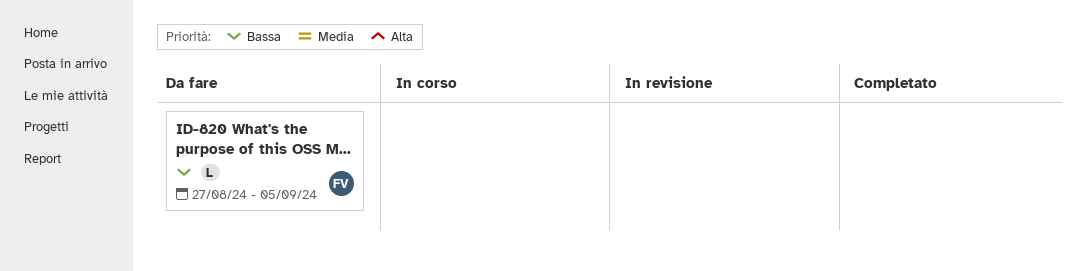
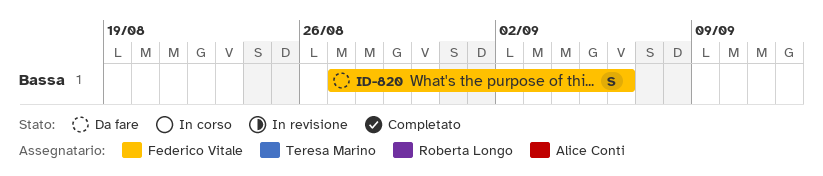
ID-820, estimate: L -> S
ID-820, due: Sep 5 -> Sep 6

